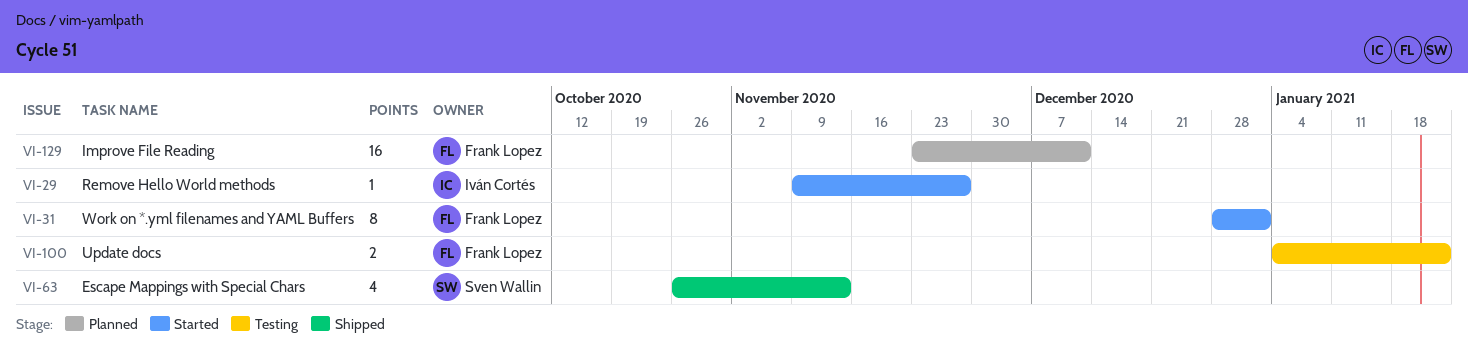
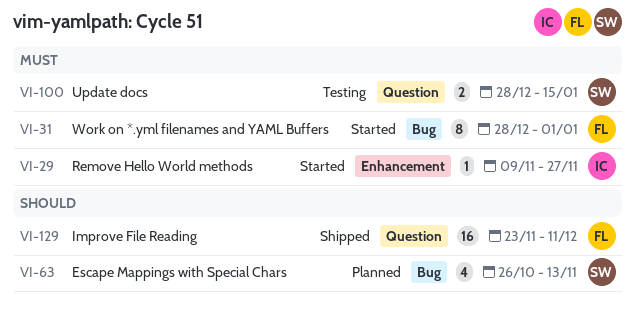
VI-63, status: Shipped -> Planned
VI-100, owner: Frank Lopez -> Sven Wallin
VI-100, start: Jan 4 -> Dec 28
VI-100, due: Jan 22 -> Jan 15
VI-129, status: Planned -> Shipped

